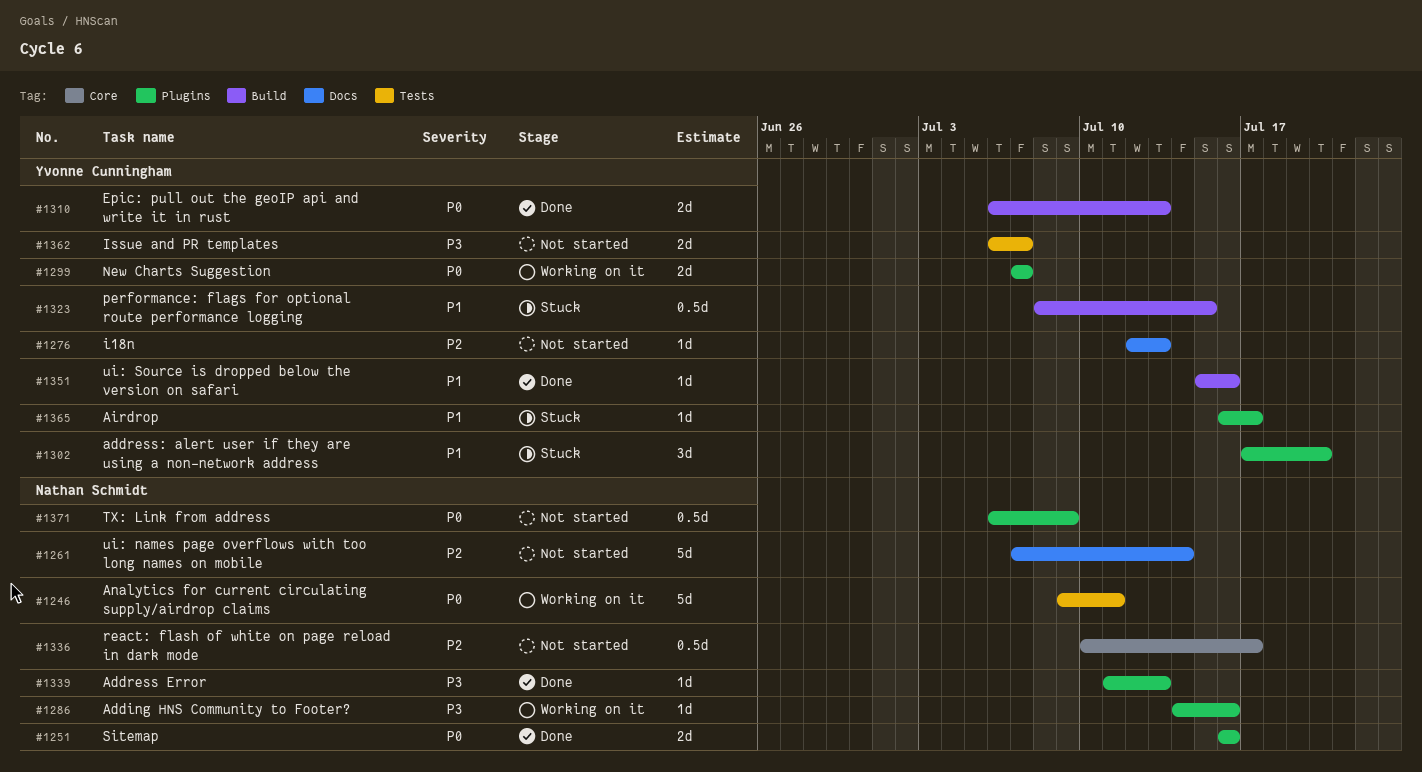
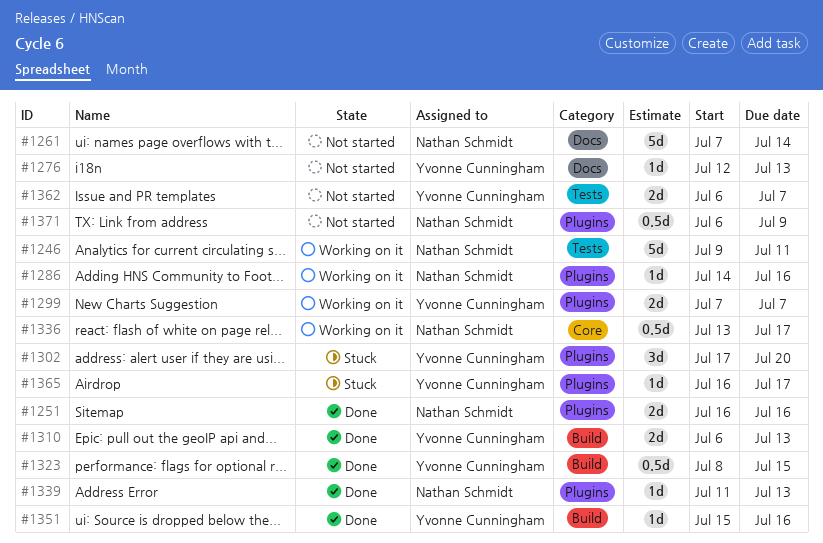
#1323, status: Stuck -> Done
#1336, status: Not started -> Working on it
#1336, start: Jul 10 -> Jul 13

